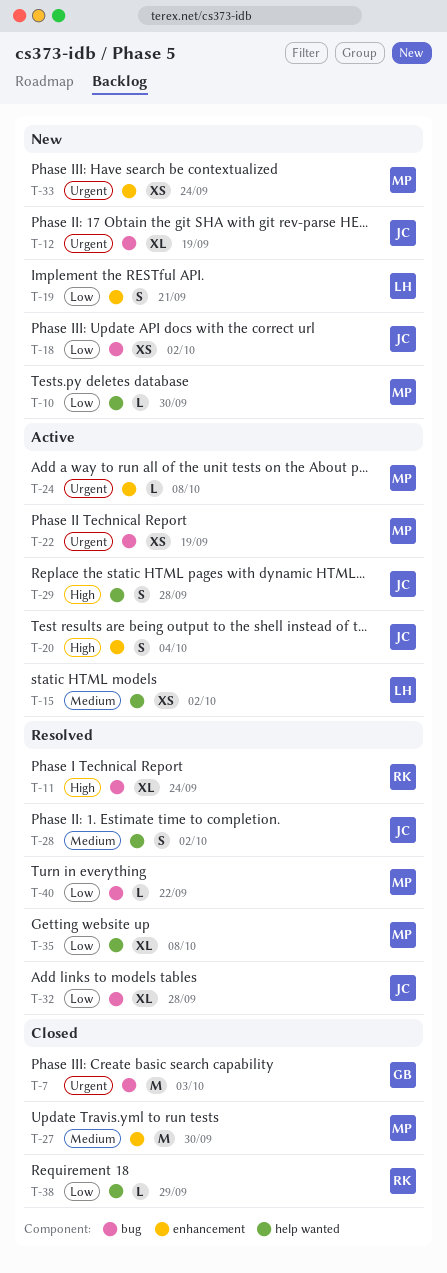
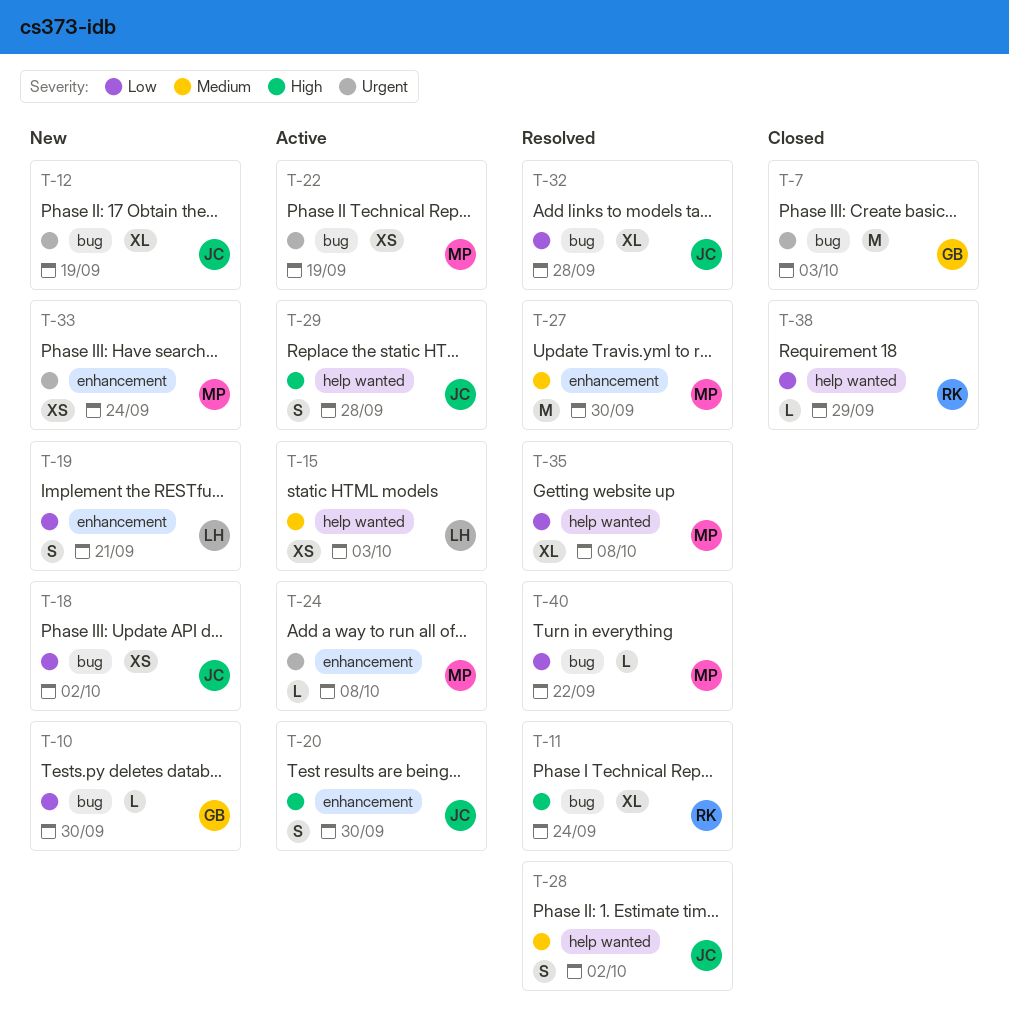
T-10, owner: MP -> GB
T-10, label: help wanted -> bug
T-15, due: Oct 2 -> Oct 3
T-20, due: Oct 4 -> Sep 30
T-27, status: Closed -> Resolved

